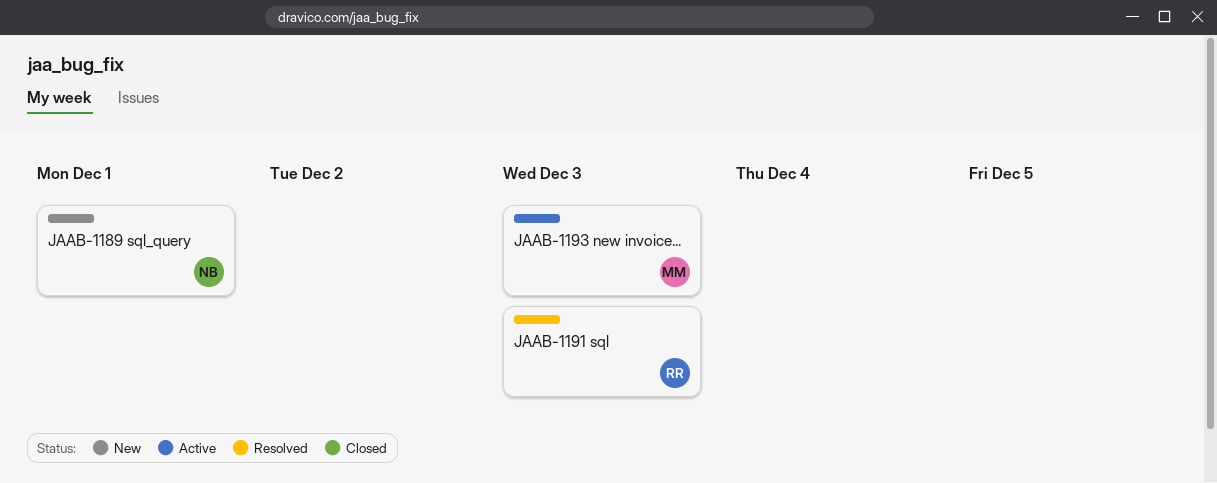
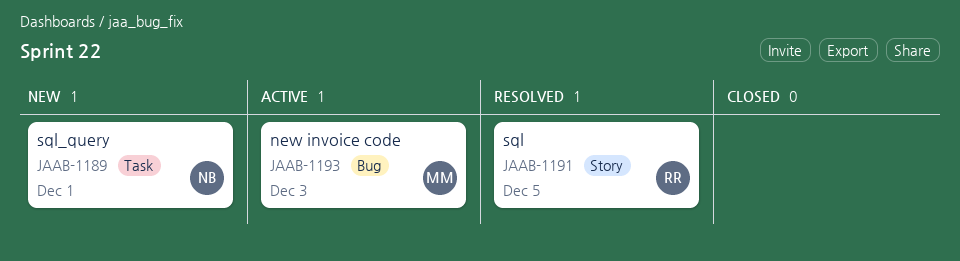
JAAB-1191, due: Dec 3 -> Dec 5

